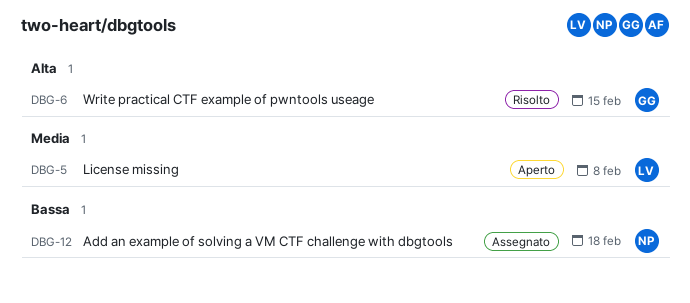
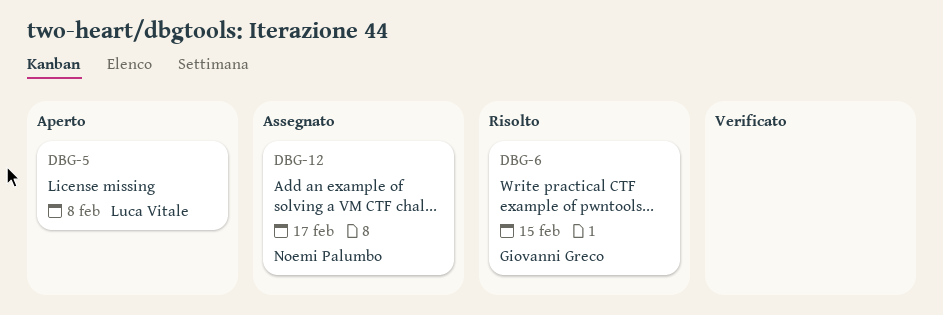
DBG-12, due: Feb 18 -> Feb 17

